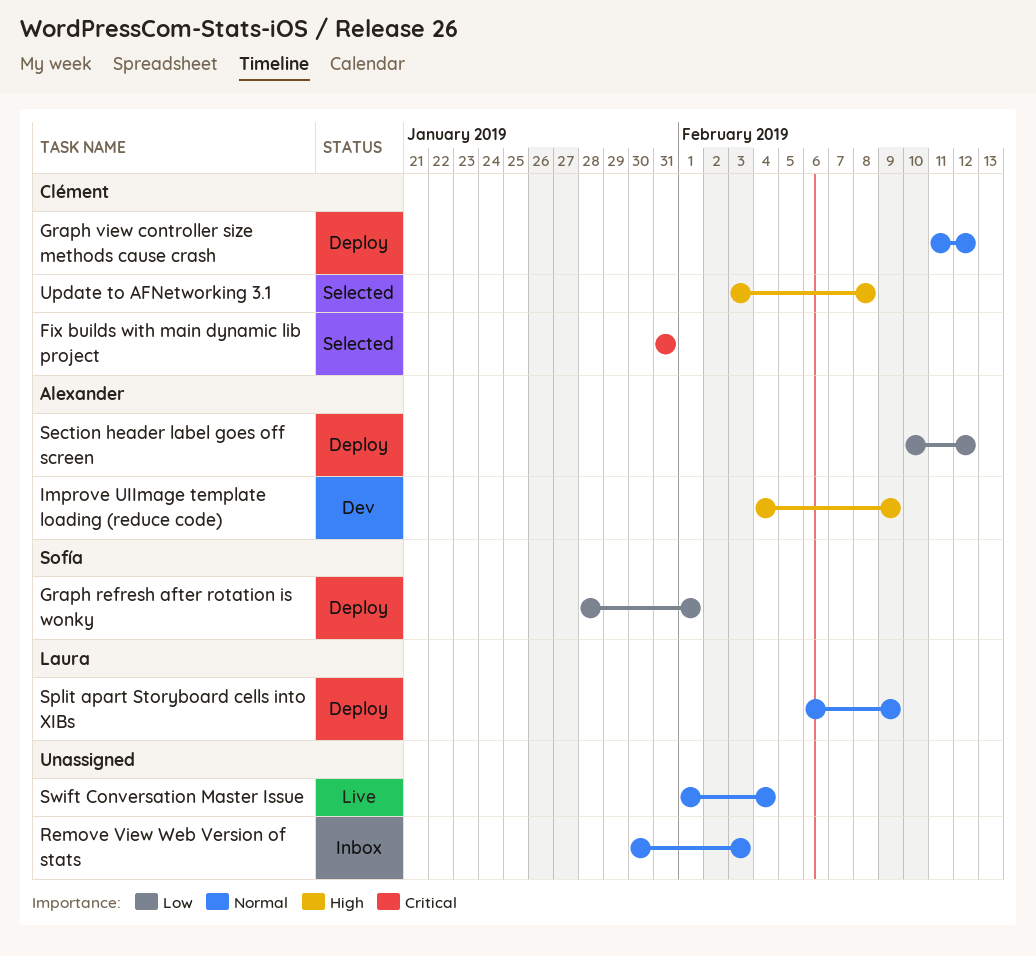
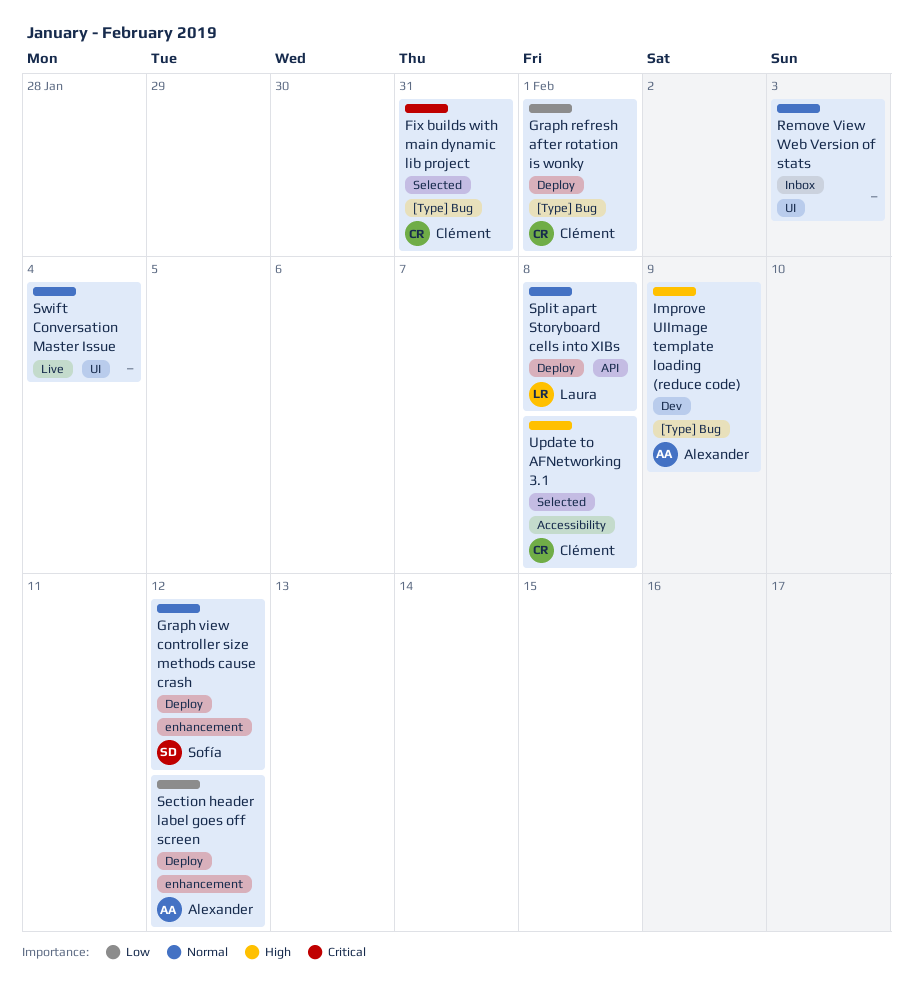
Graph refresh after rotation is wonky, owner: Sofía -> Clément
Graph view controller size methods cause crash, owner: Clément -> Sofía
Split apart Storyboard cells into XIBs, due: Feb 9 -> Feb 8

